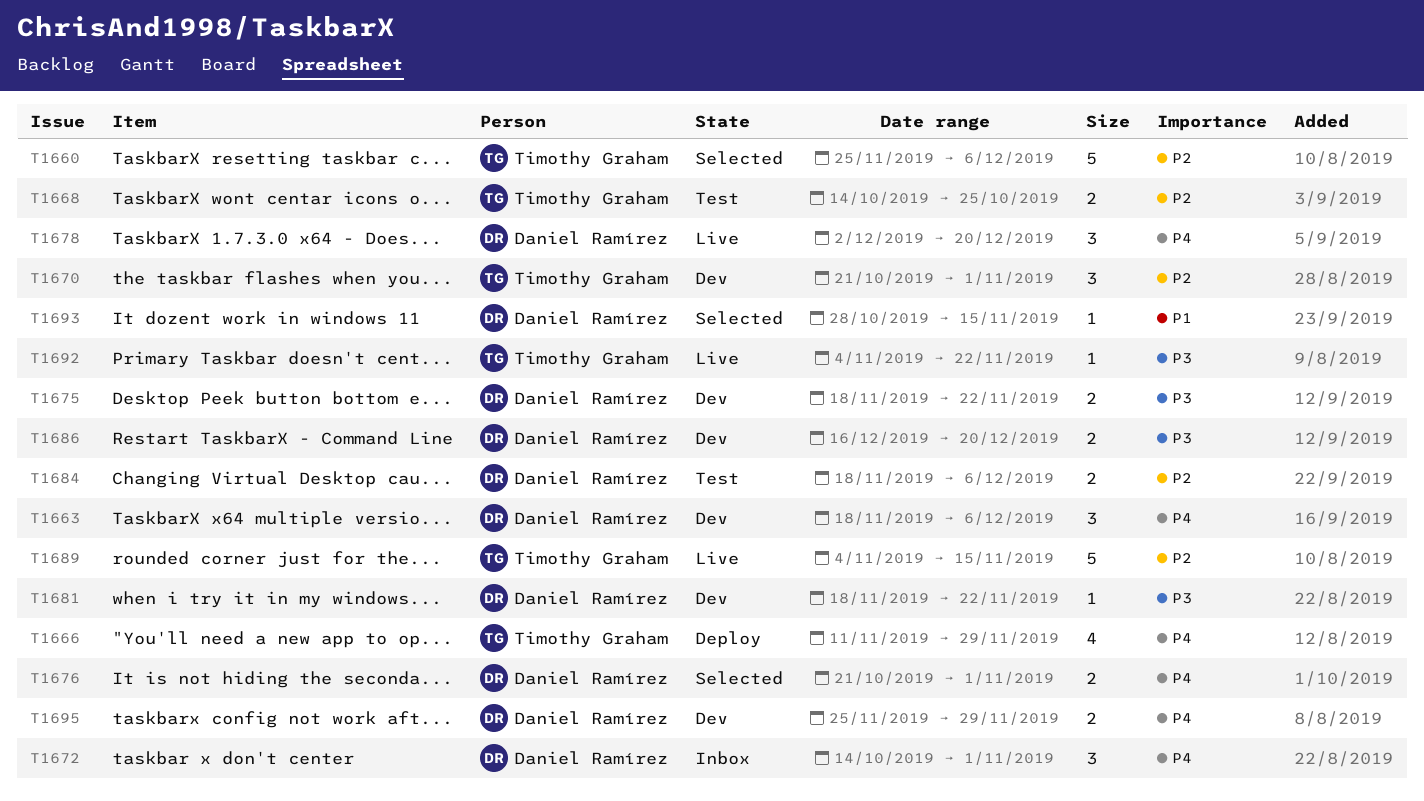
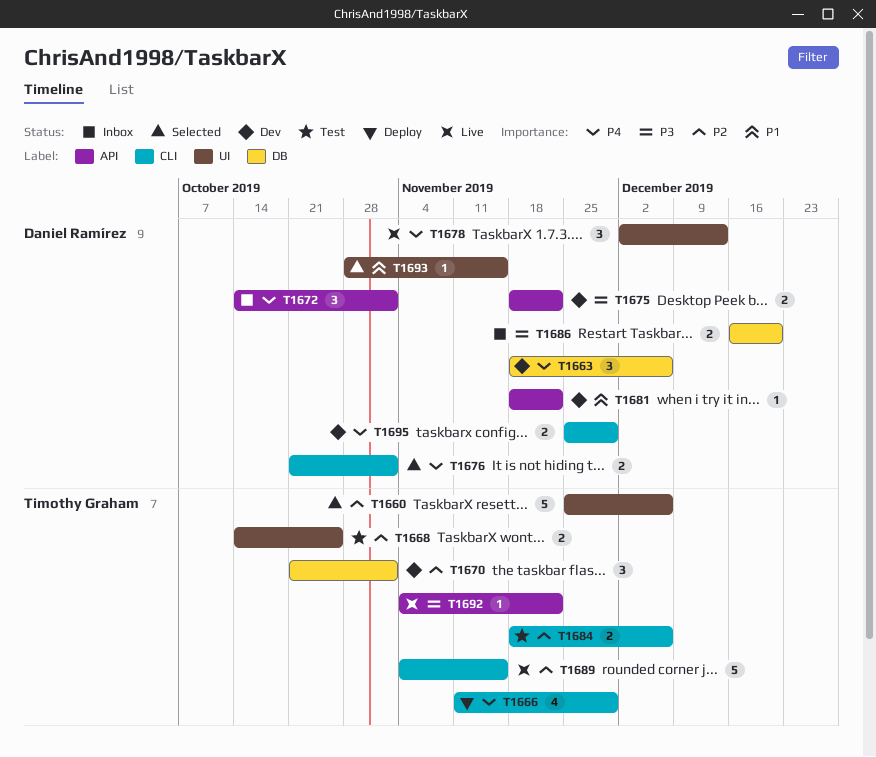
T1678, due: Dec 20 -> Dec 13
T1681, priority: P3 -> P1
T1684, owner: Daniel Ramírez -> Timothy Graham
T1686, status: Dev -> Inbox

